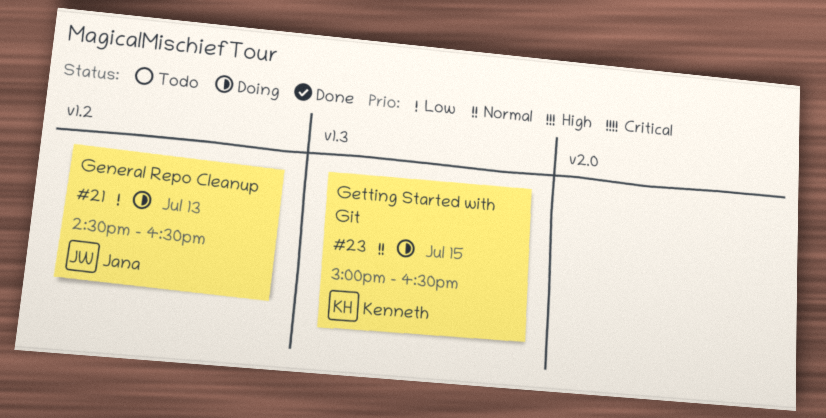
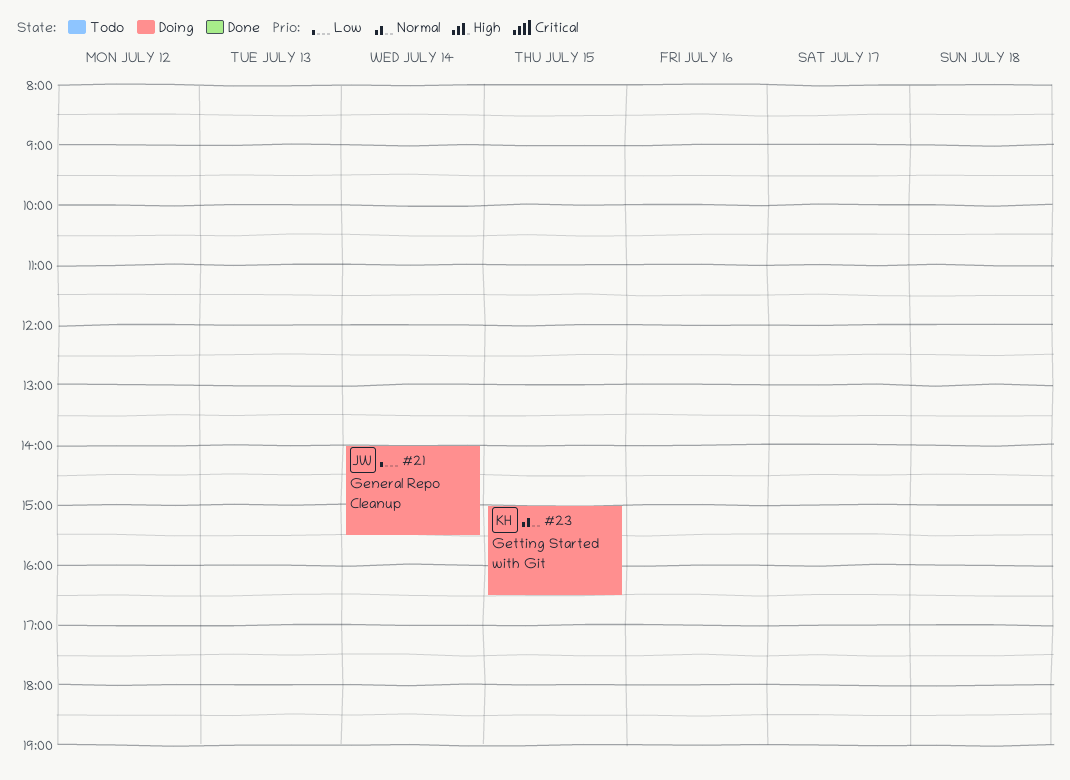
#21, day: Jul 13 -> Jul 14
#21, begins: 14:30 -> 14:00
#21, ends: 16:30 -> 15:30

